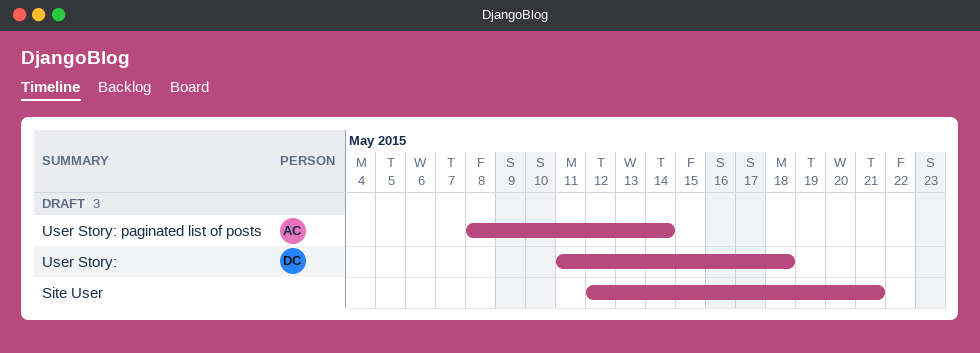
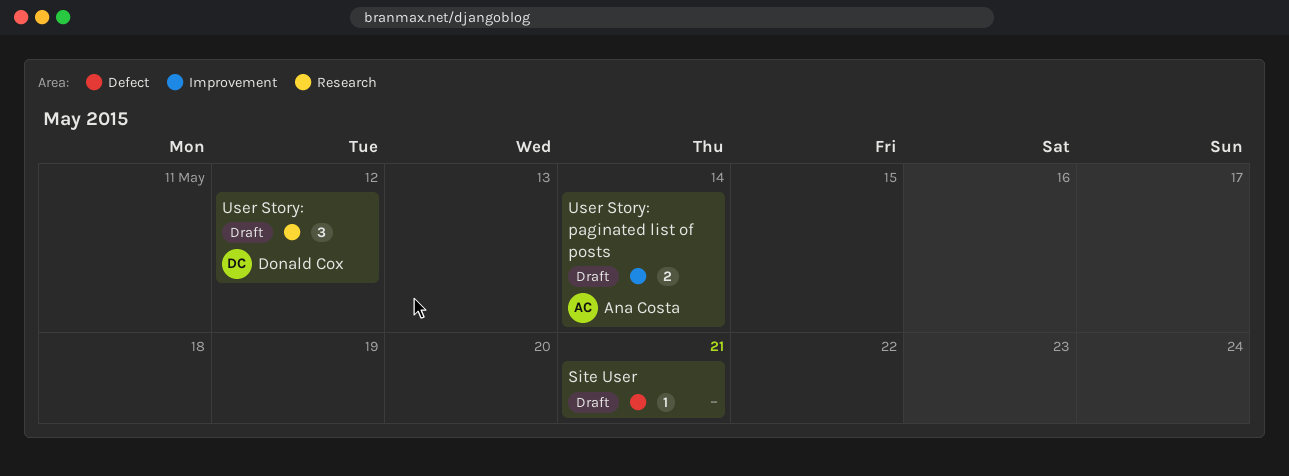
User Story:, due: May 18 -> May 12

